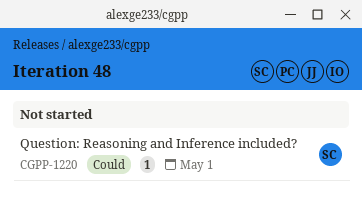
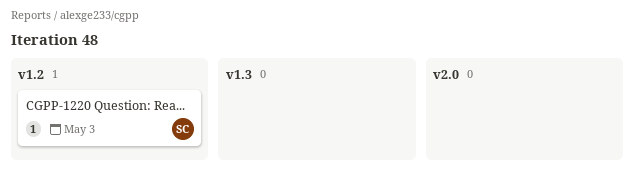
CGPP-1220, due: May 1 -> May 3

